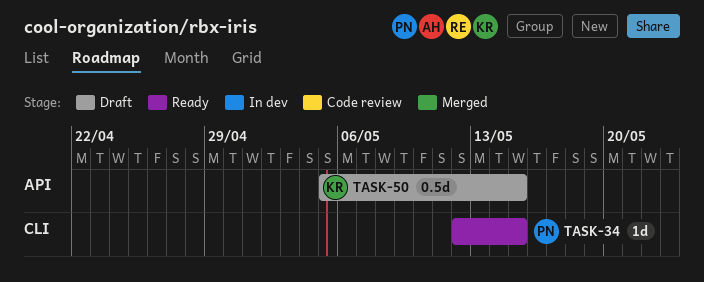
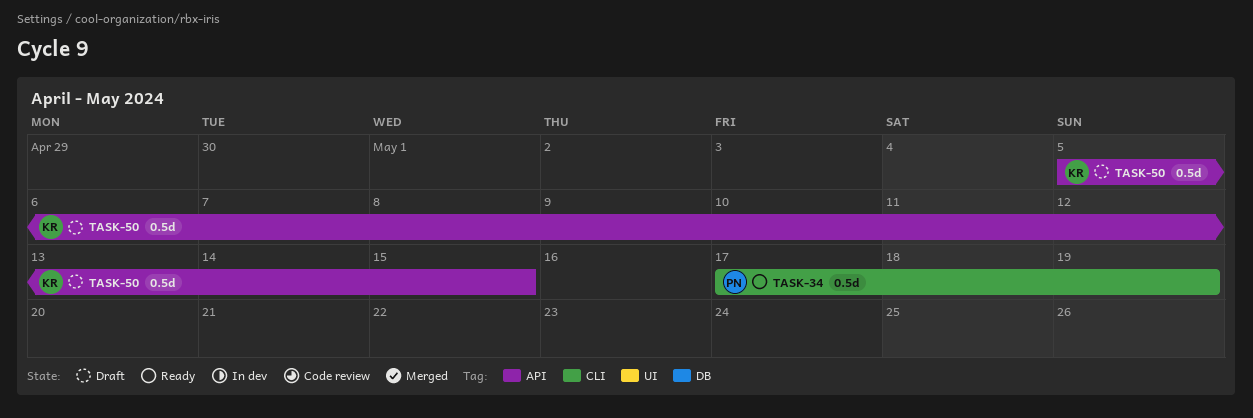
TASK-34, estimate: 1d -> 0.5d
TASK-34, start: May 12 -> May 17
TASK-34, due: May 15 -> May 19

